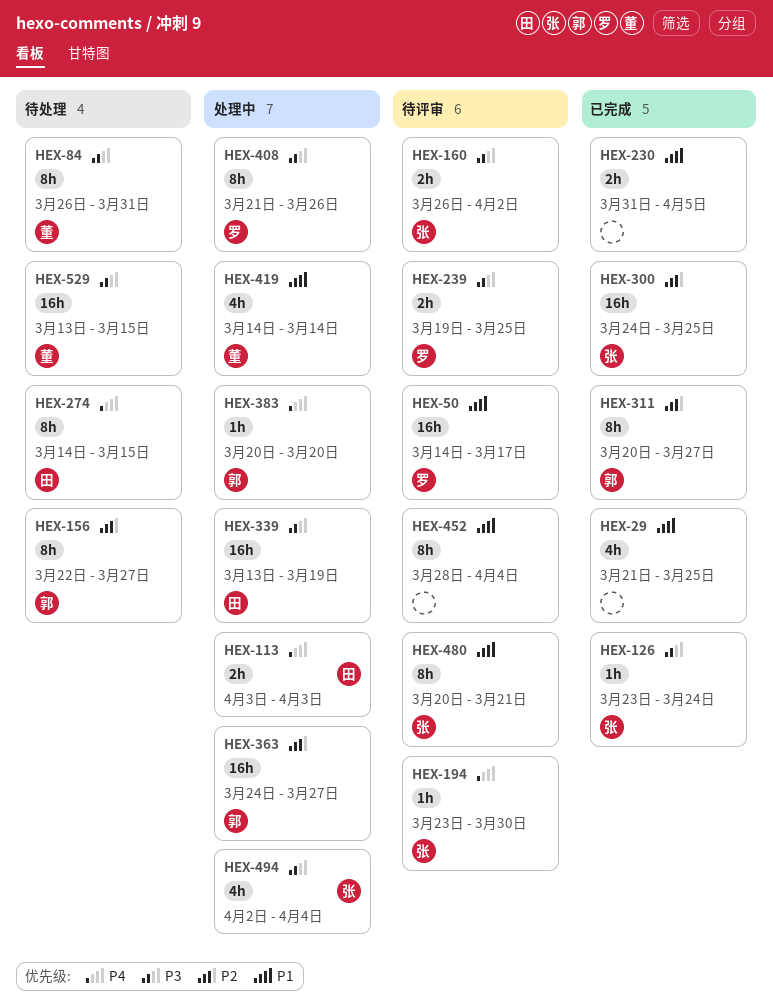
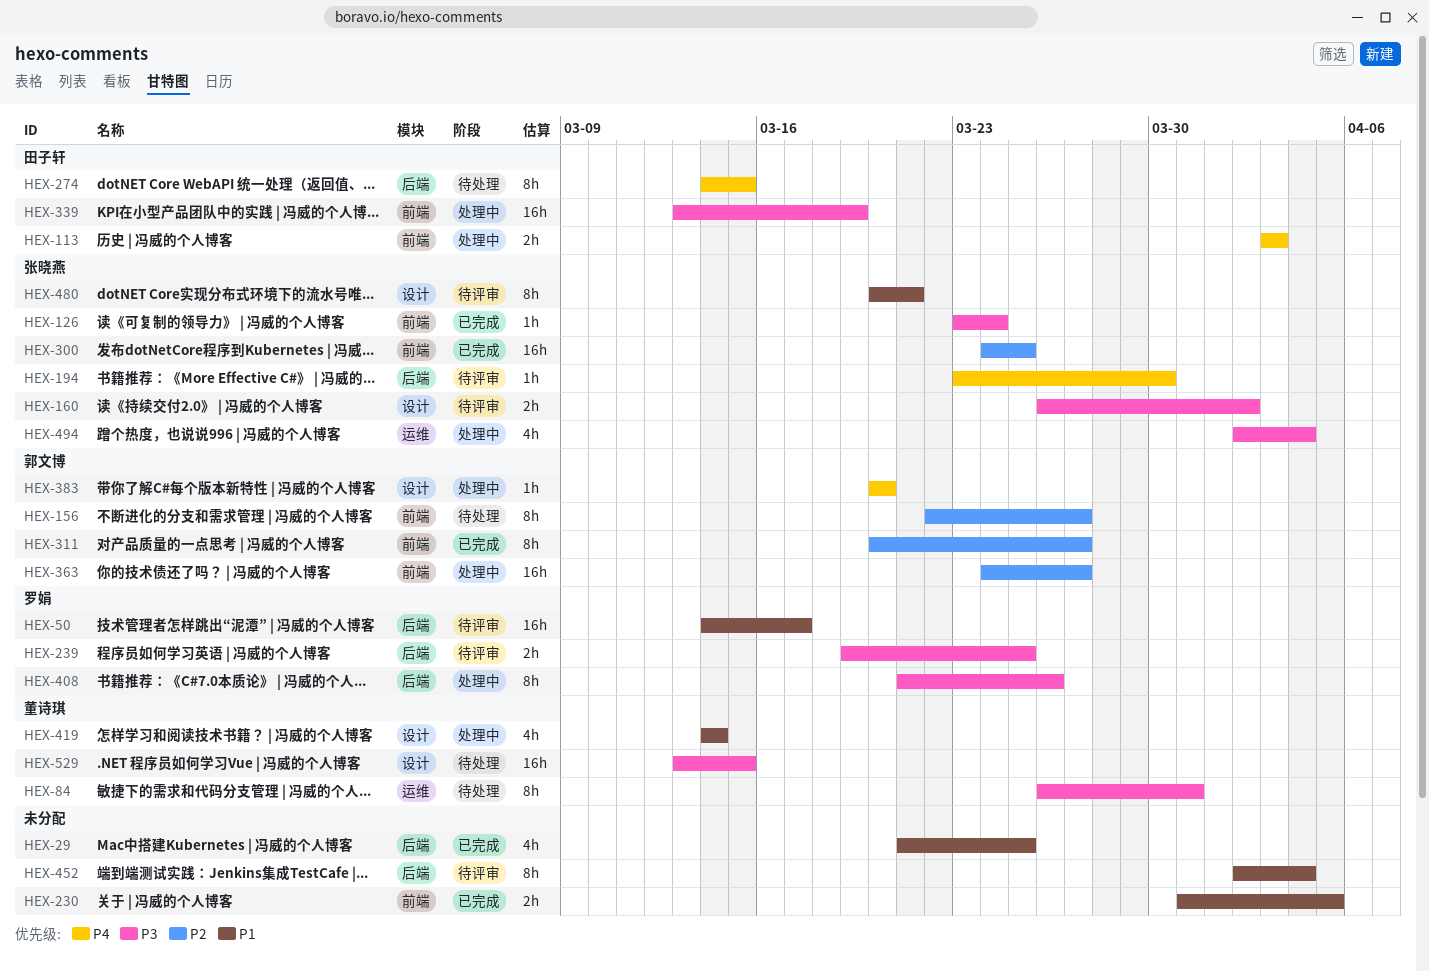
HEX-452, start: Mar 28 -> Apr 2

